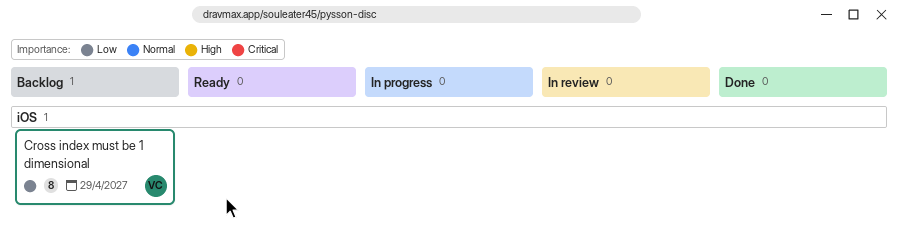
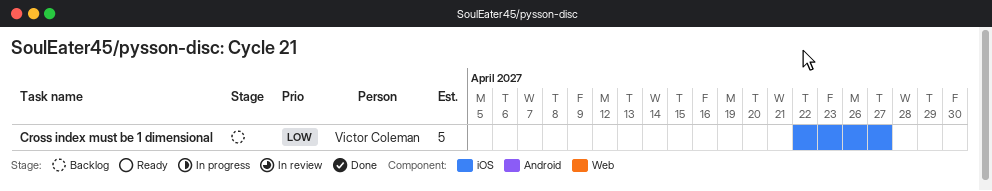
Cross index must be 1 dimensional, estimate: 8 -> 5
Cross index must be 1 dimensional, due: Apr 29 -> Apr 27

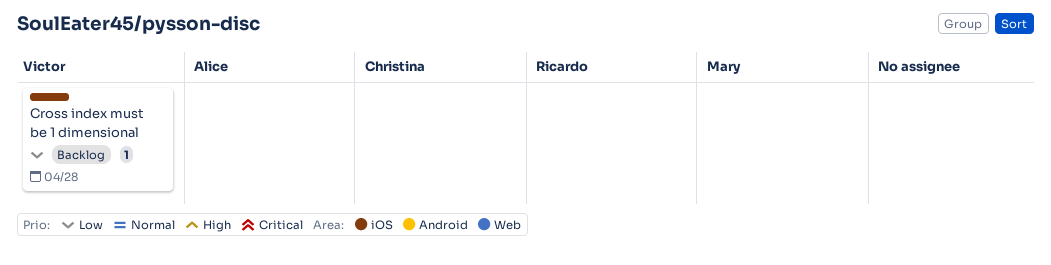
Cross index must be 1 dimensional, estimate: 5 -> 1
Cross index must be 1 dimensional, due: Apr 27 -> Apr 28

